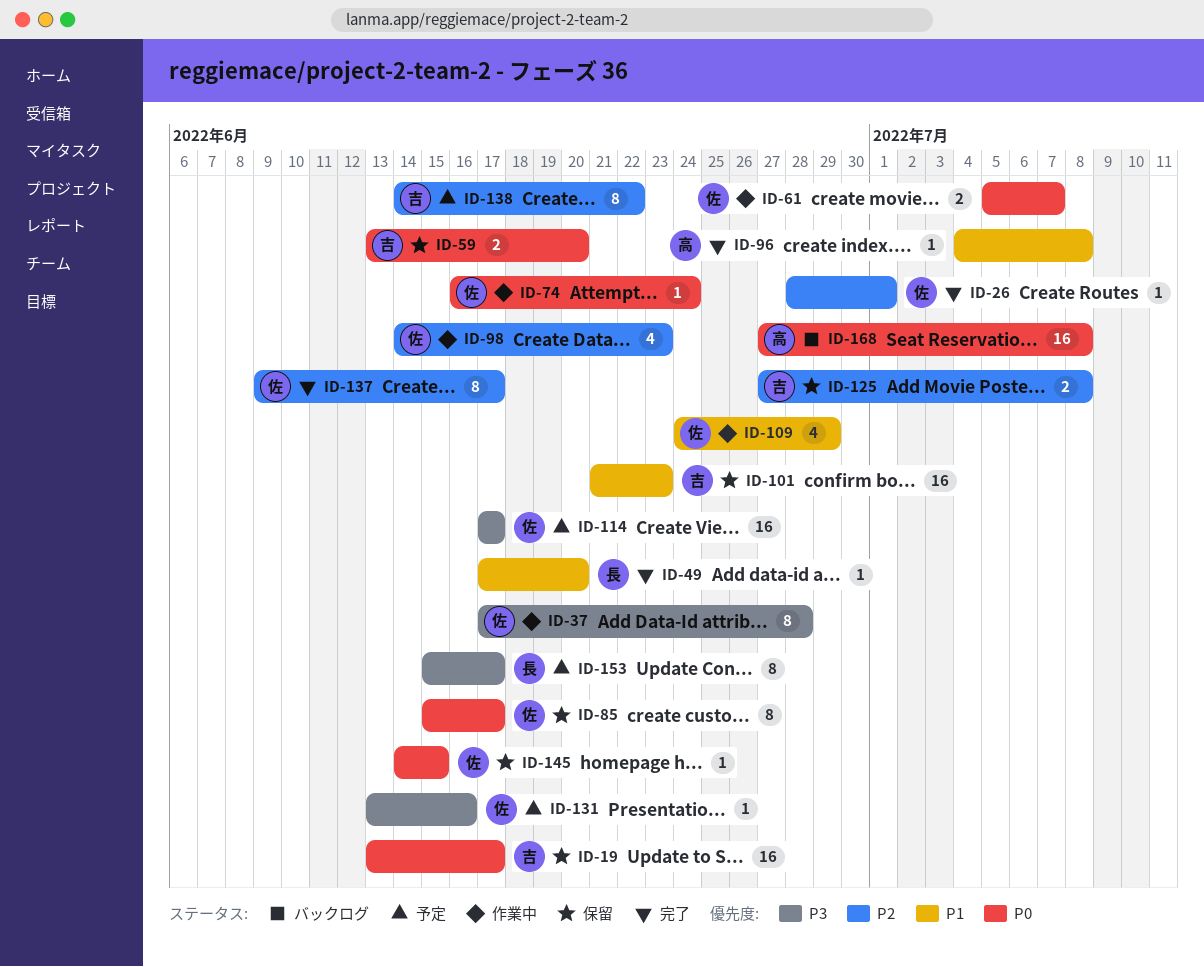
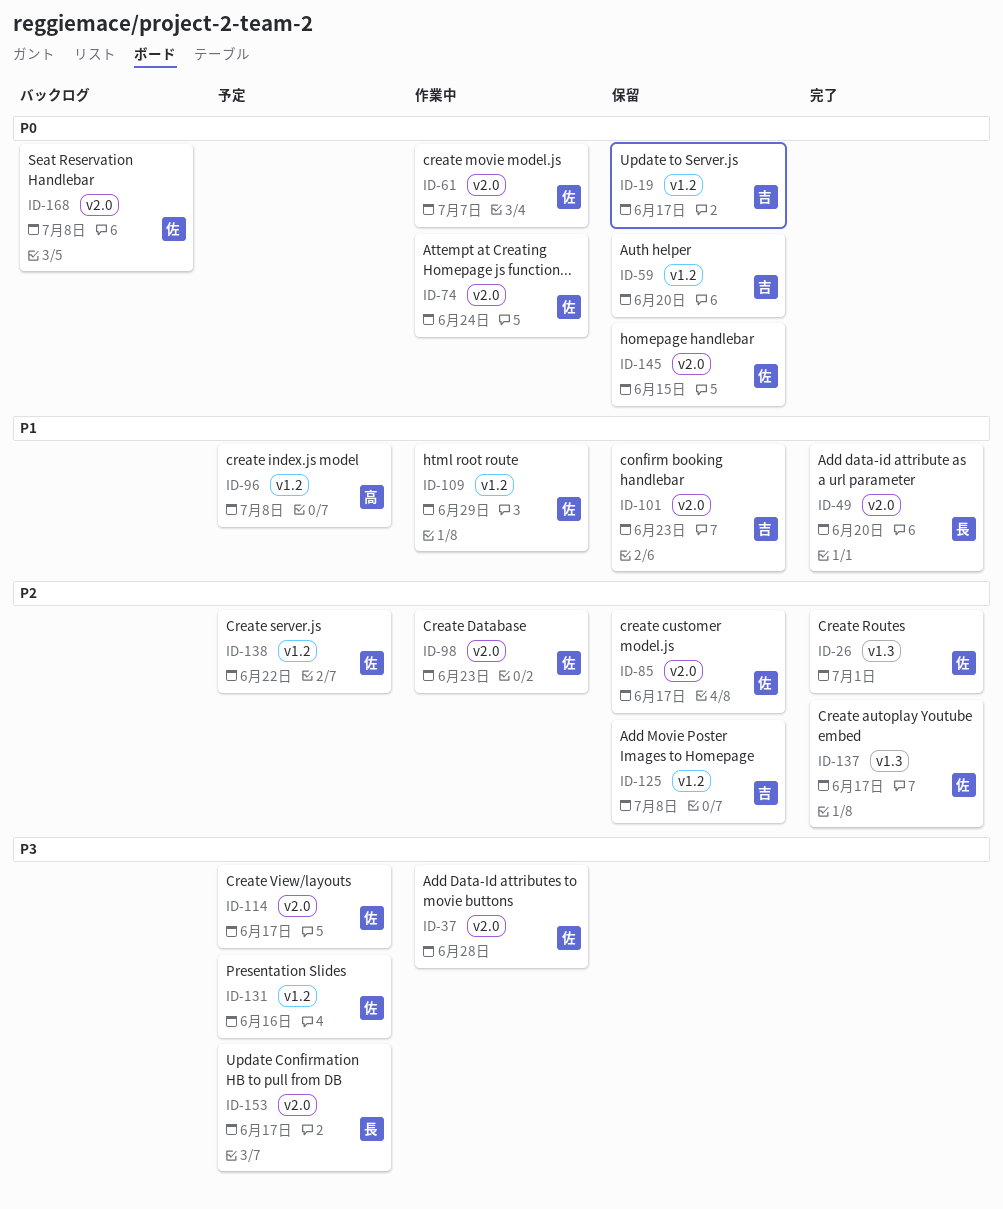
ID-85, priority: P0 -> P2
ID-96, status: 完了 -> 予定
ID-138, owner: 吉 -> 佐
ID-168, owner: 高 -> 佐

